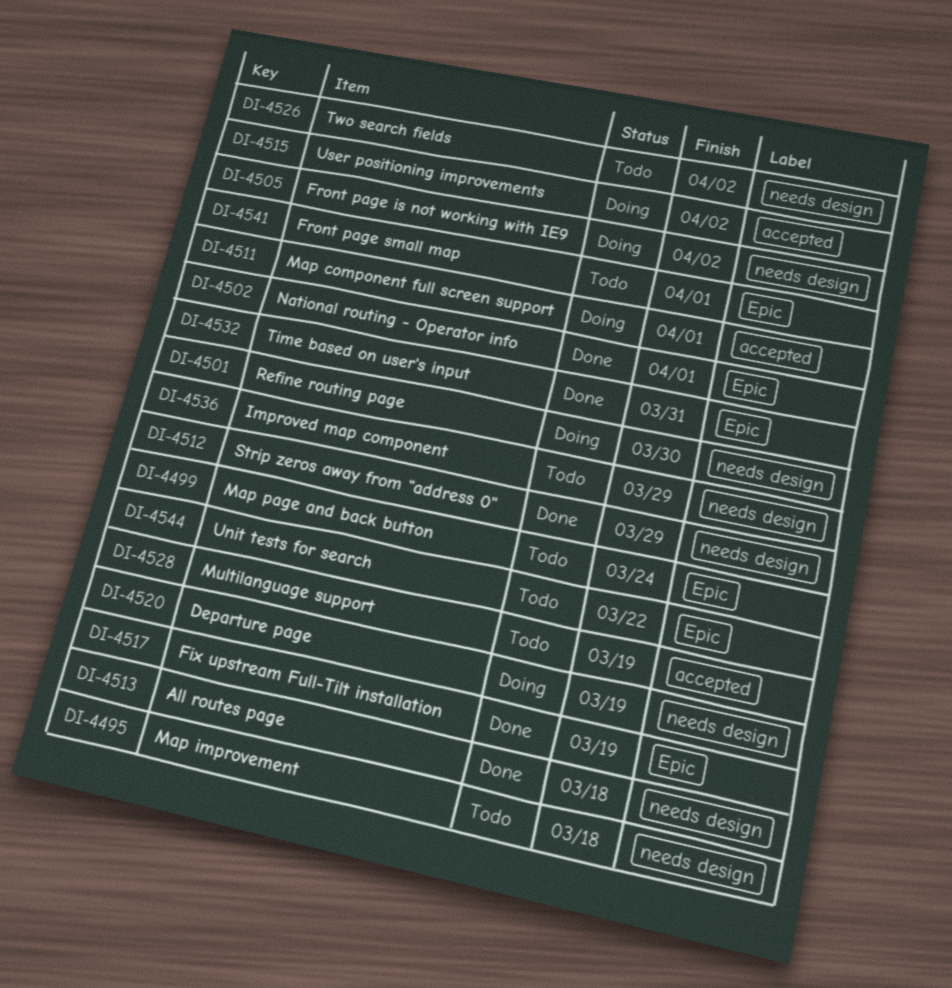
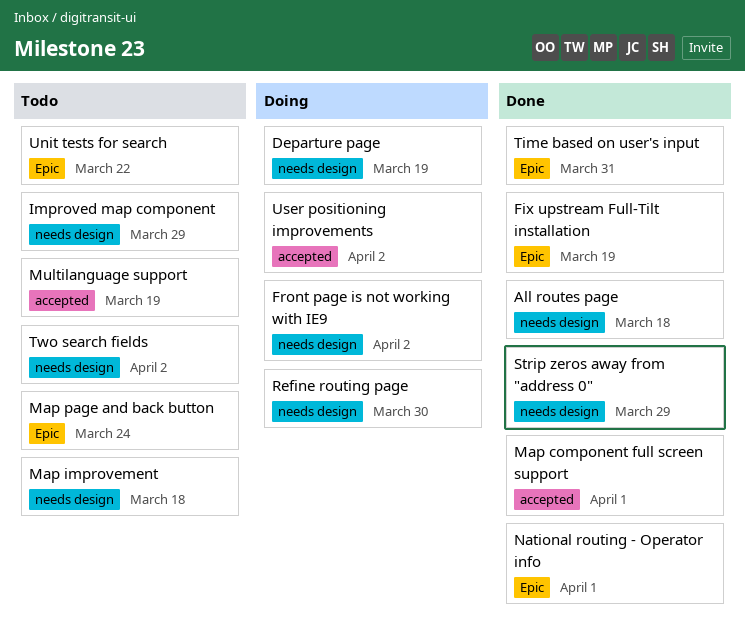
Front page small map: present -> none
Map component full screen support, status: Doing -> Done

